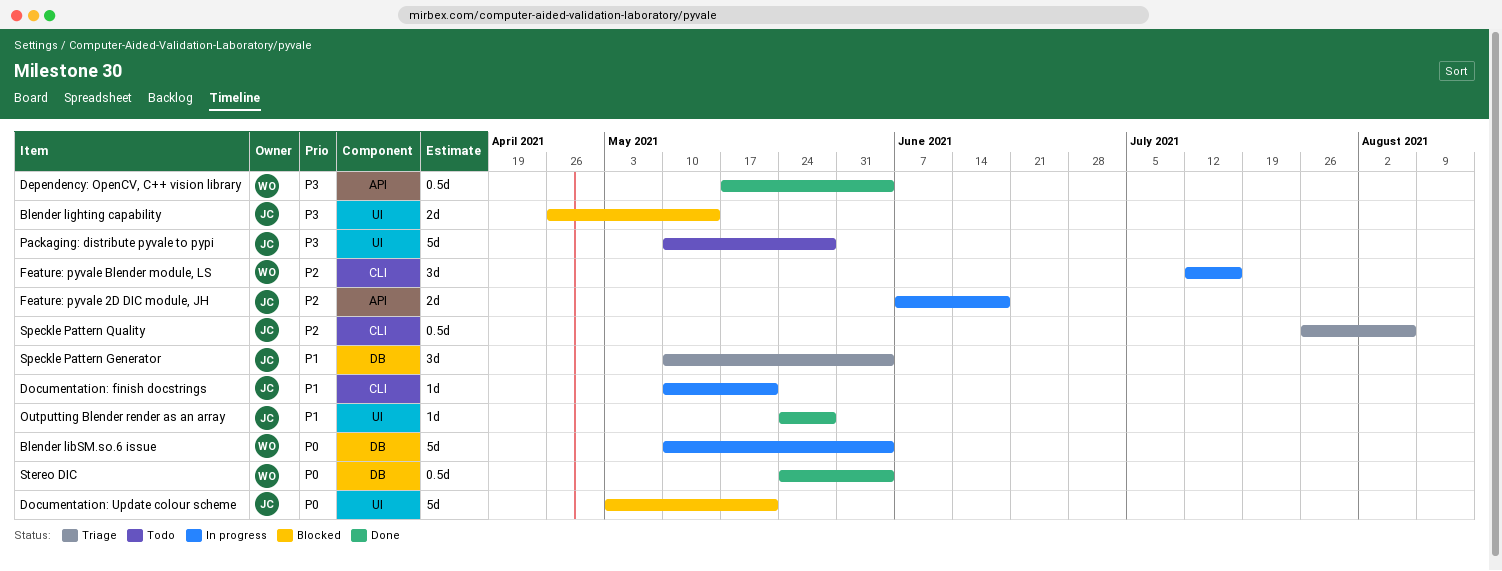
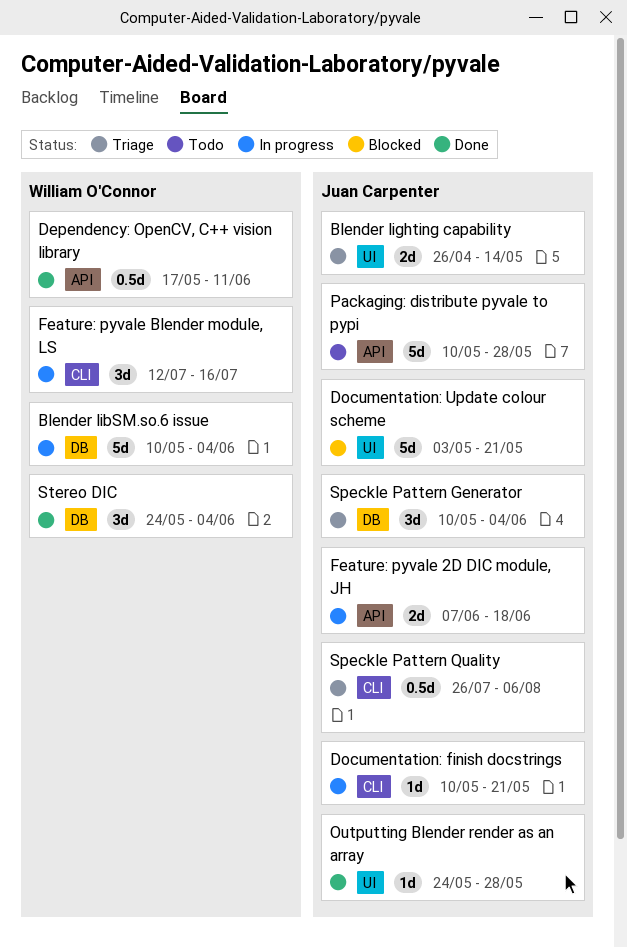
Blender lighting capability, status: Blocked -> Triage
Dependency: OpenCV, C++ vision library, due: Jun 4 -> Jun 11
Packaging: distribute pyvale to pypi, label: UI -> API
Stereo DIC, estimate: 0.5d -> 3d

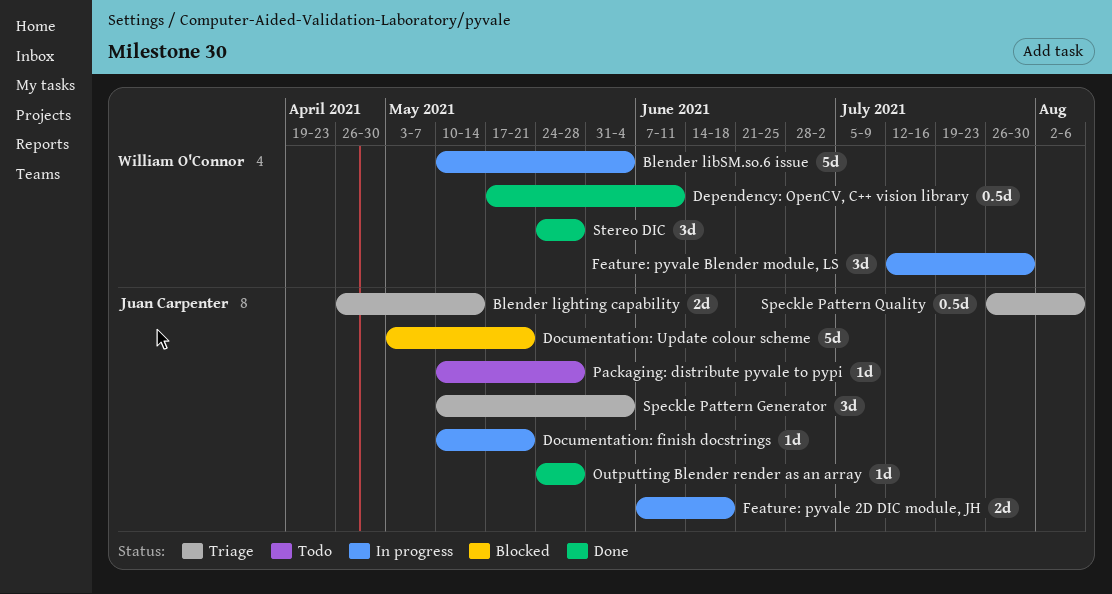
Feature: pyvale Blender module, LS, due: Jul 16 -> Jul 30
Packaging: distribute pyvale to pypi, estimate: 5d -> 1d
Stereo DIC, due: Jun 4 -> May 28

